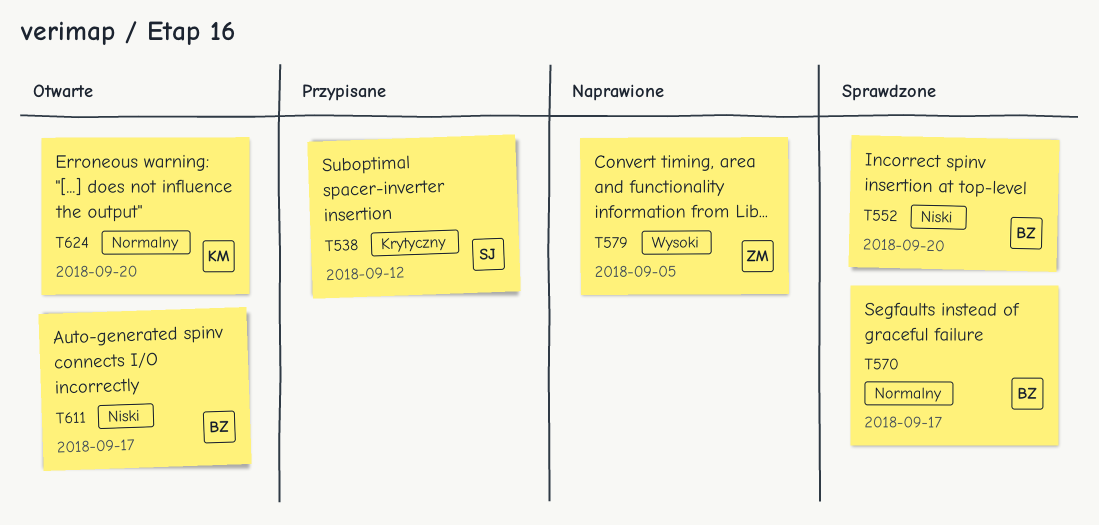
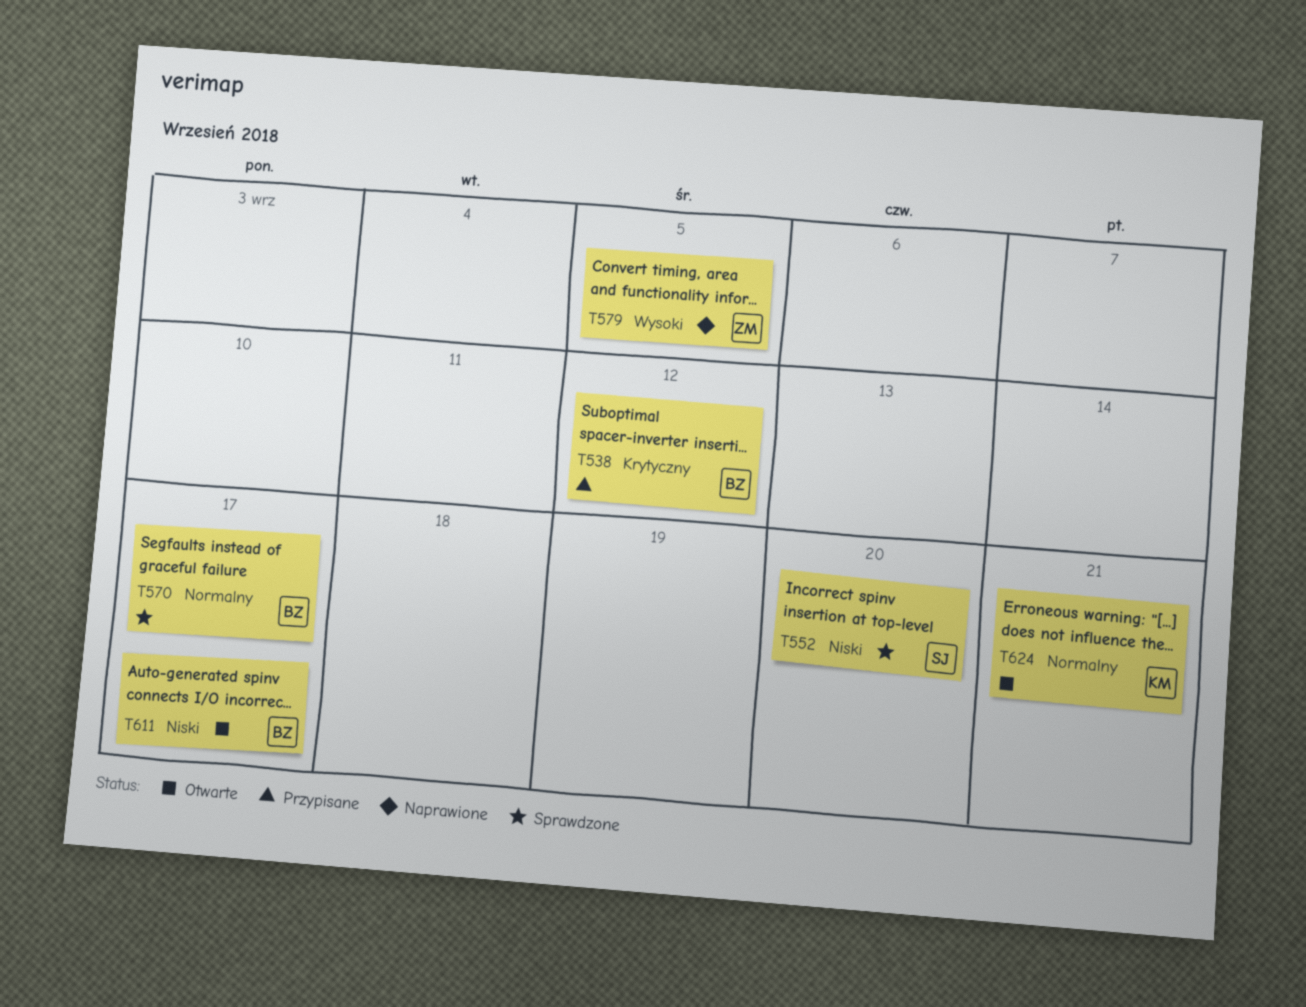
T538, owner: SJ -> BZ
T552, owner: BZ -> SJ
T624, due: Sep 20 -> Sep 21

